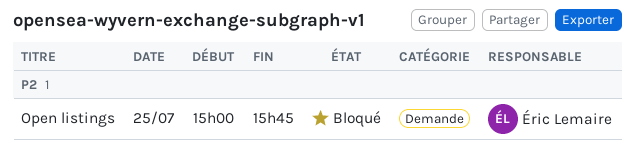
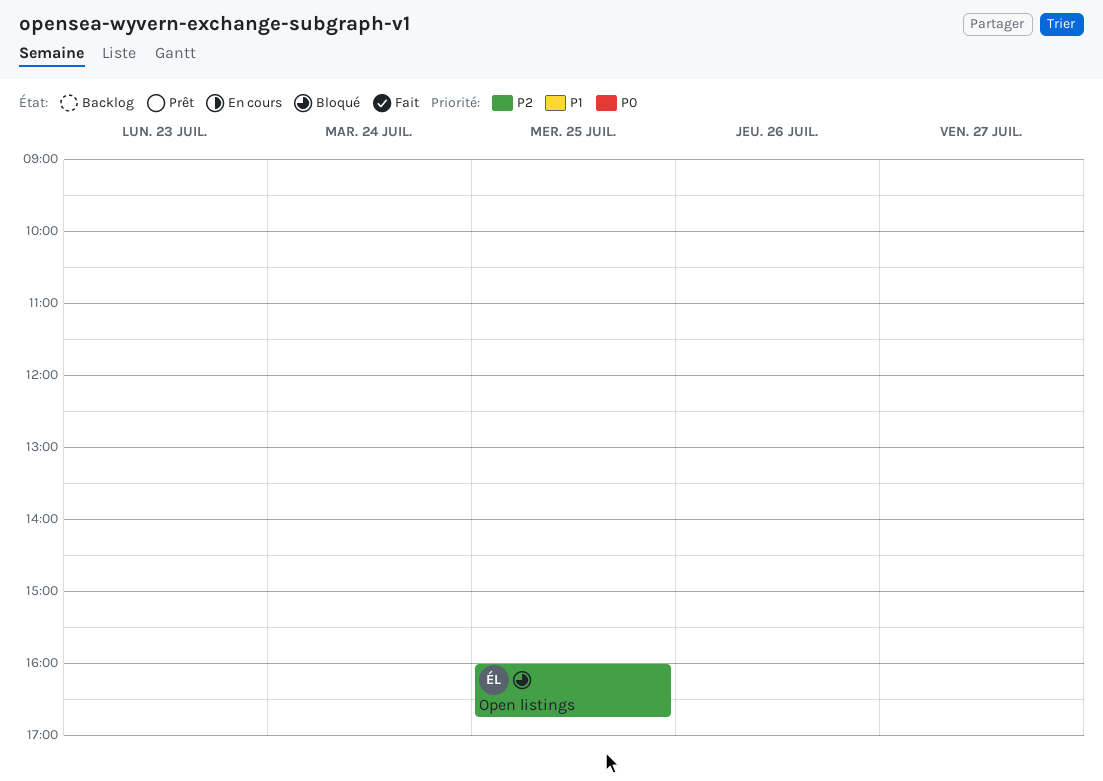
Open listings, begins: 15:00 -> 16:00
Open listings, ends: 15:45 -> 16:45

